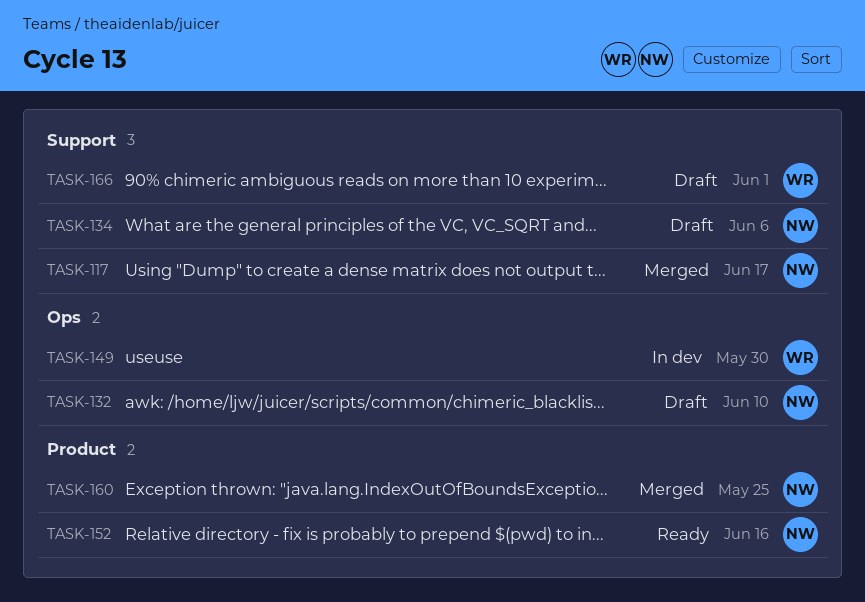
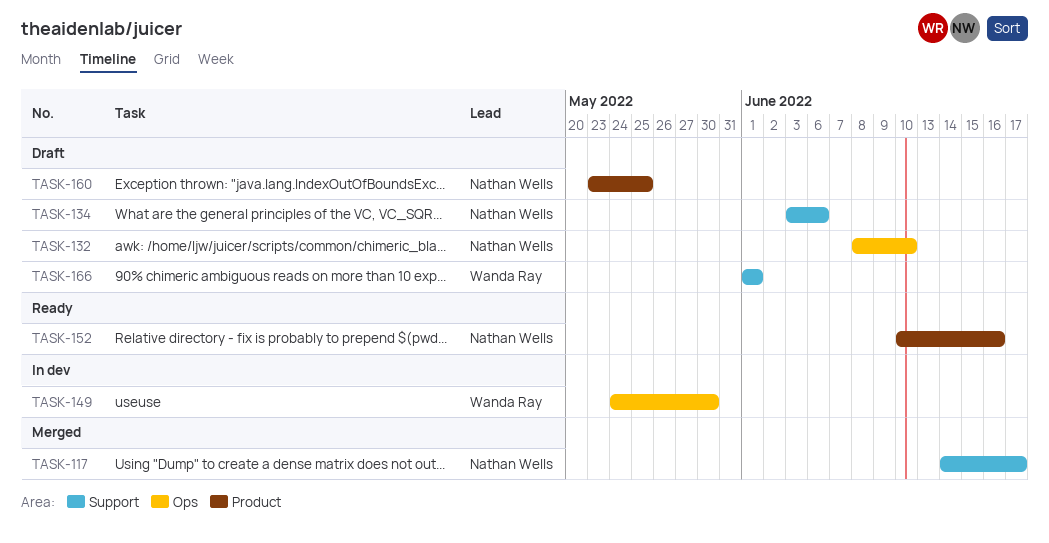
TASK-160, status: Merged -> Draft

